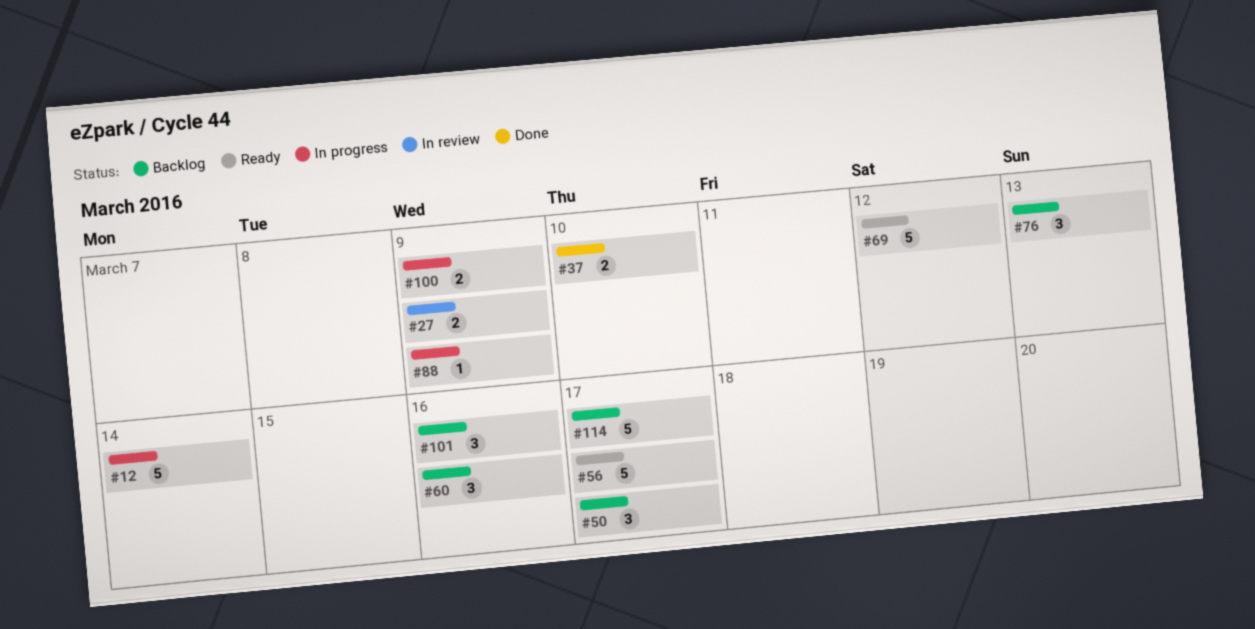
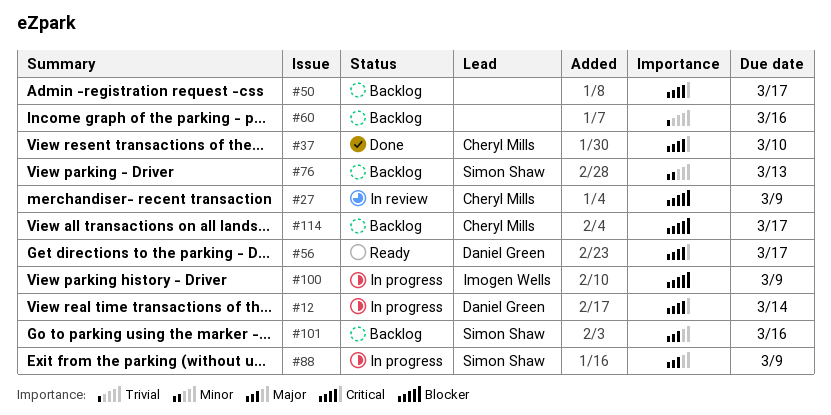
#69: present -> none

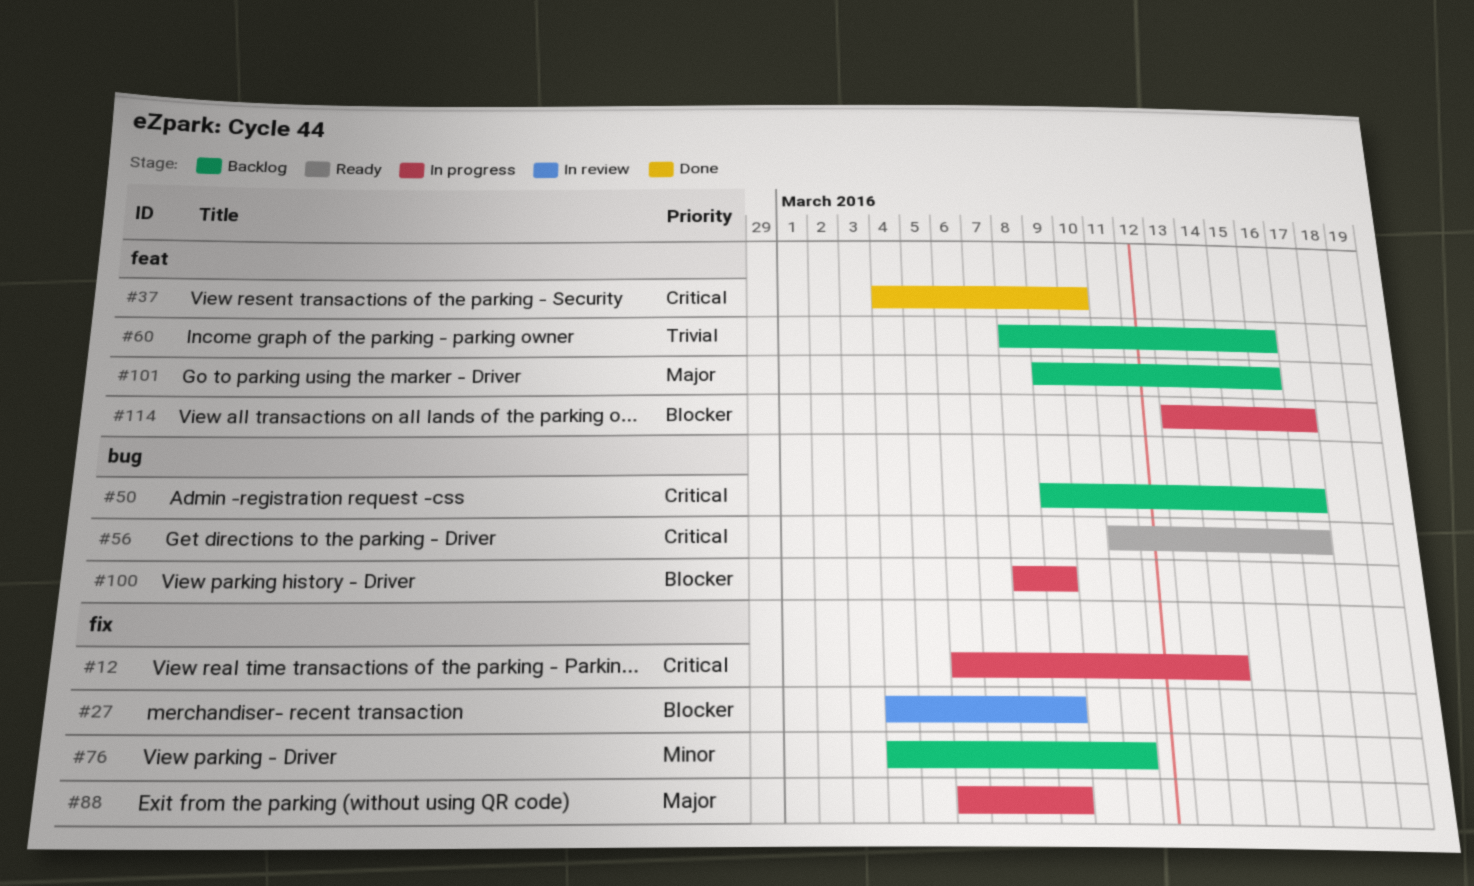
#76, due: Mar 13 -> Mar 11
#114, status: Backlog -> In progress

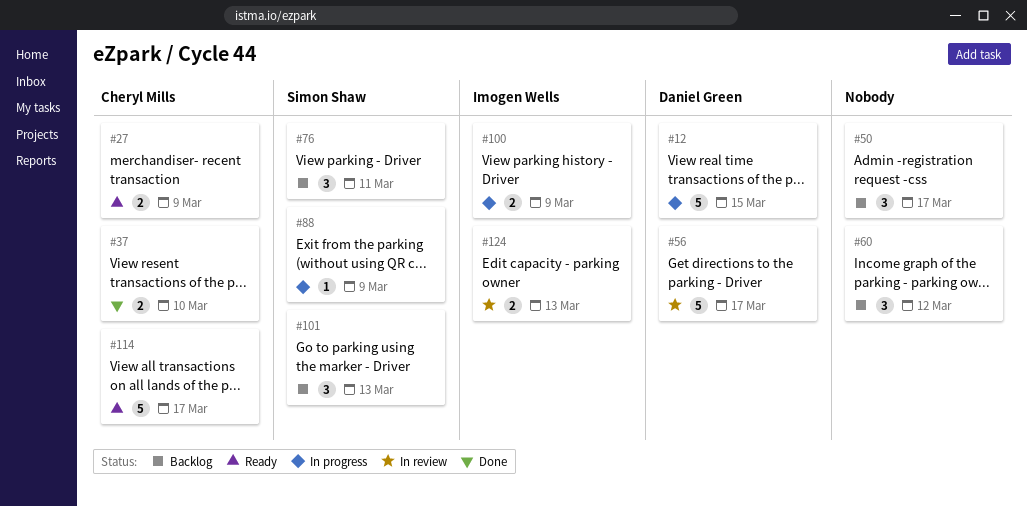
#12, due: Mar 14 -> Mar 15
#27, status: In review -> Ready
#56, status: Ready -> In review
#60, due: Mar 16 -> Mar 12
#101, due: Mar 16 -> Mar 13
#114, status: In progress -> Ready
#124: none -> present

